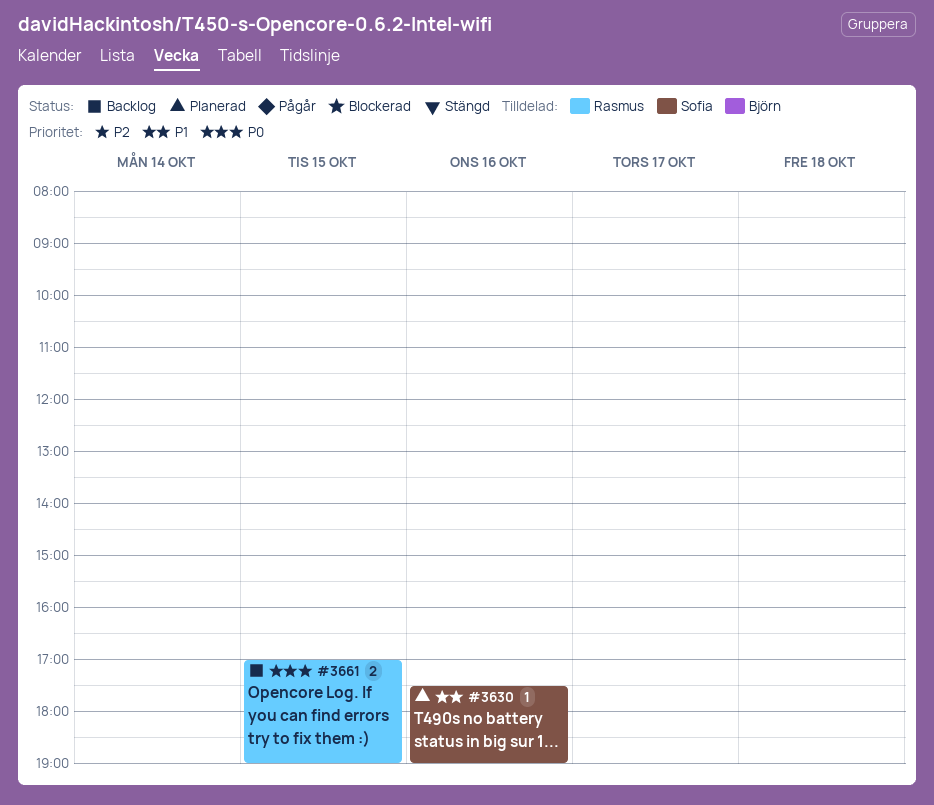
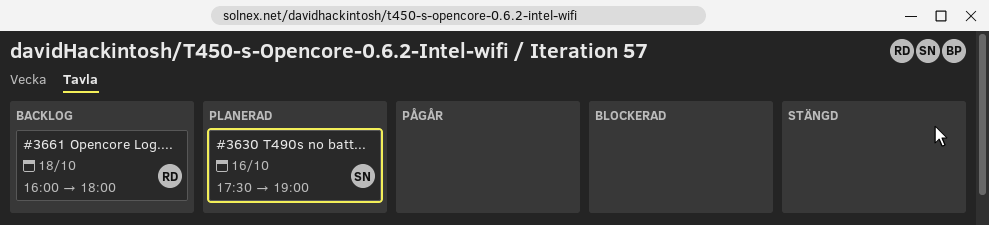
#3661, day: Oct 15 -> Oct 18
#3661, begins: 17:00 -> 16:00
#3661, ends: 19:00 -> 18:00

